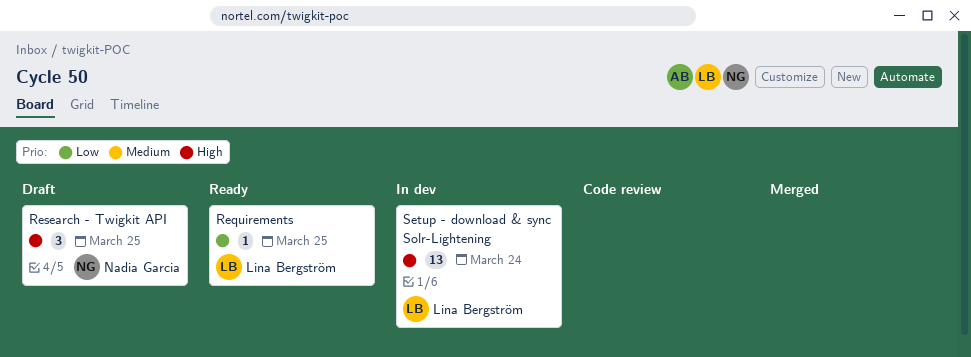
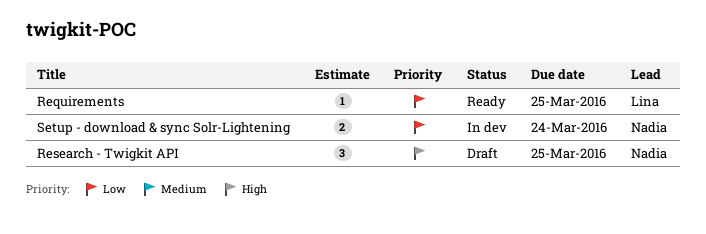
Setup - download & sync Solr-Lightening, owner: Lina Bergström -> Nadia Garcia
Setup - download & sync Solr-Lightening, priority: High -> Low
Setup - download & sync Solr-Lightening, estimate: 13 -> 2

